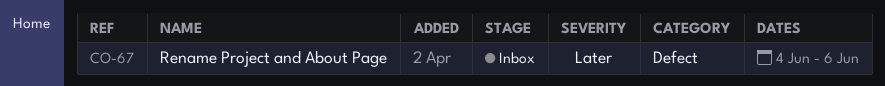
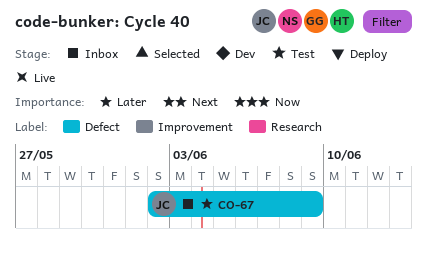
CO-67, start: Jun 4 -> Jun 2
CO-67, due: Jun 6 -> Jun 9

